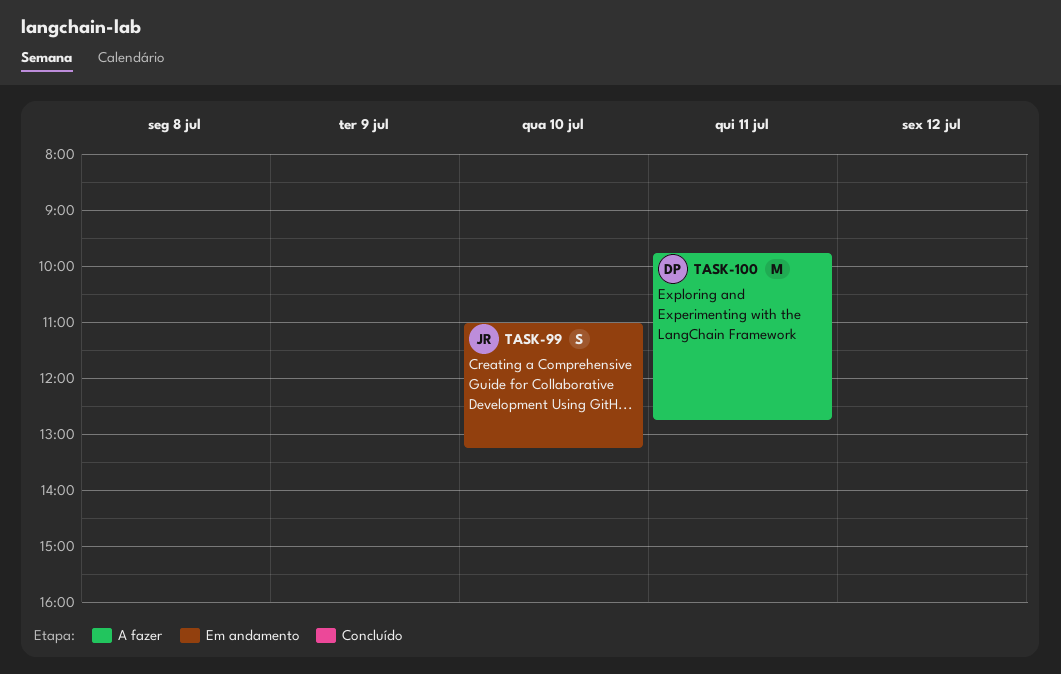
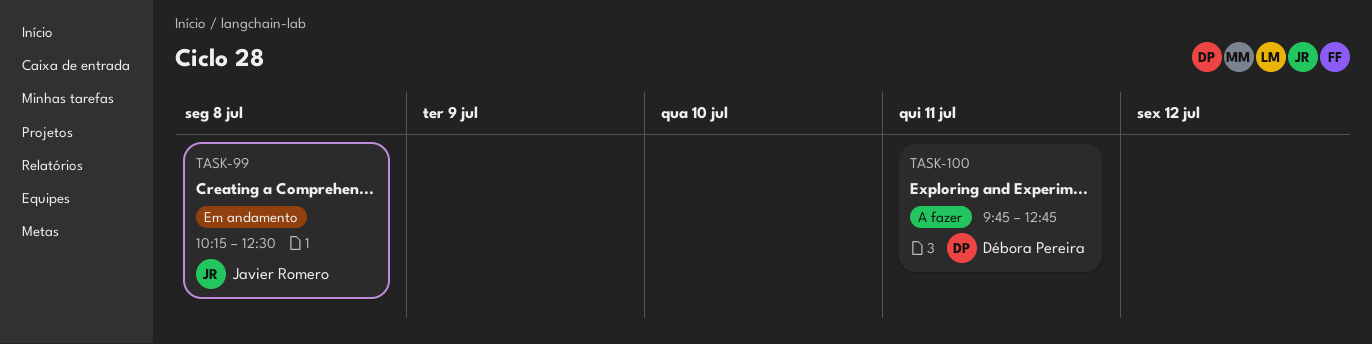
TASK-99, day: Jul 10 -> Jul 8
TASK-99, begins: 11:00 -> 10:15
TASK-99, ends: 13:15 -> 12:30

